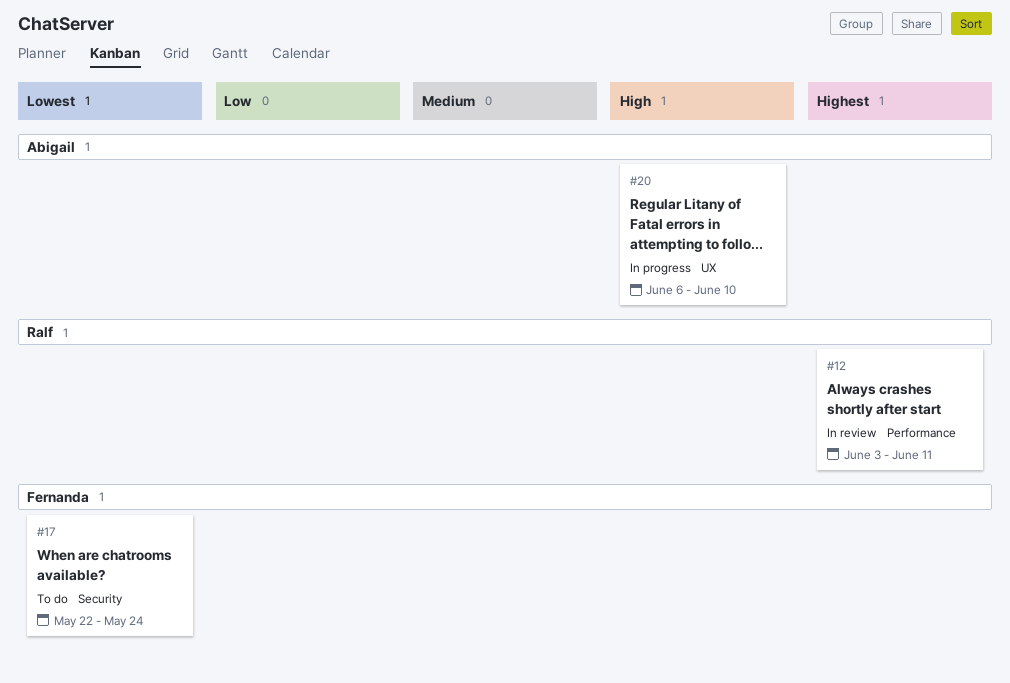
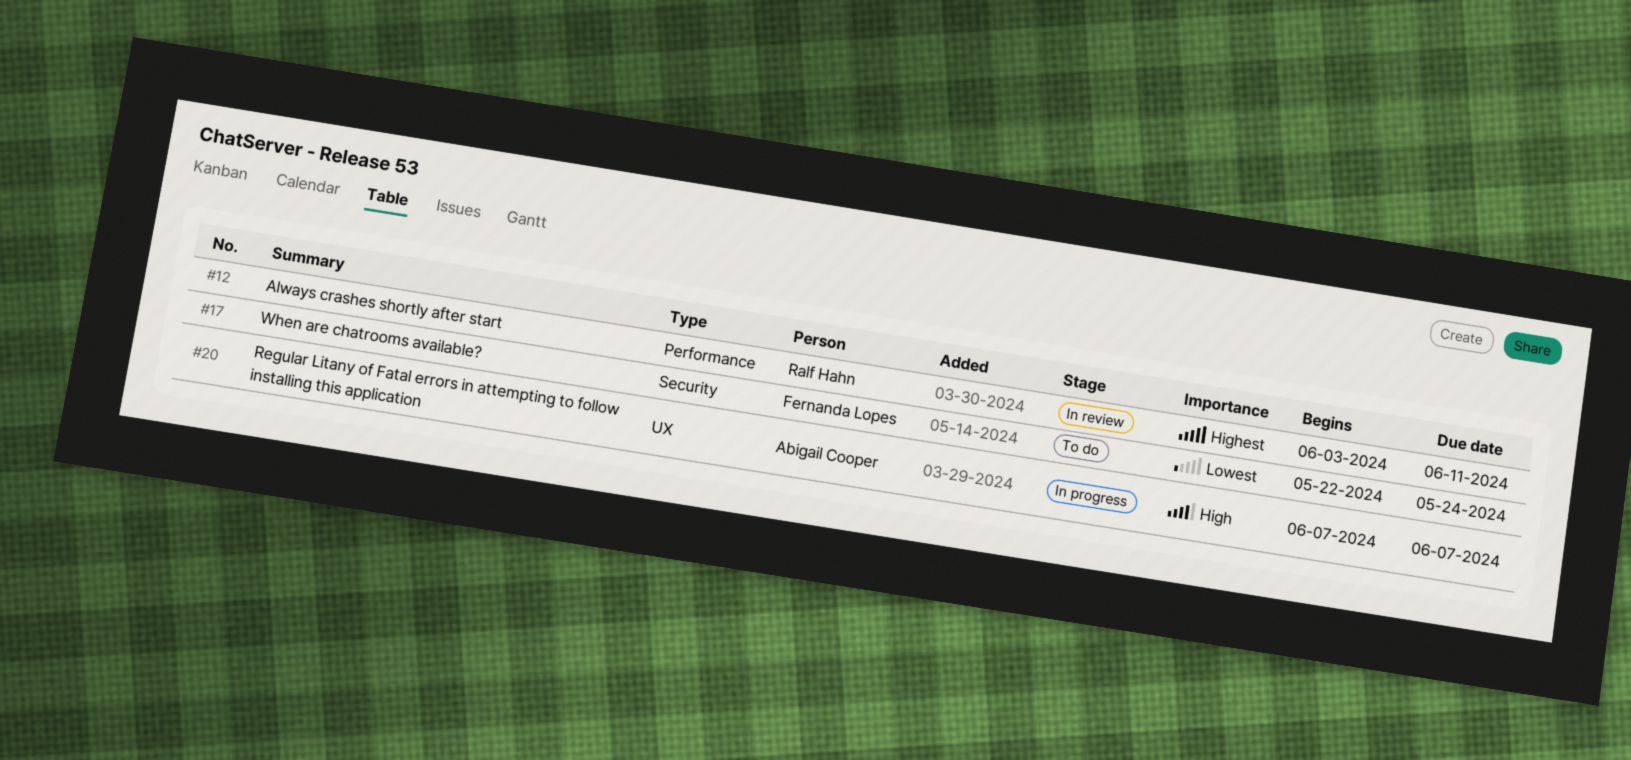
#20, start: Jun 6 -> Jun 7
#20, due: Jun 10 -> Jun 7

